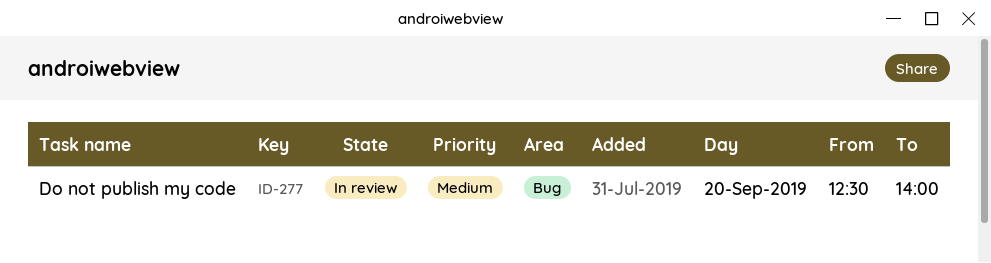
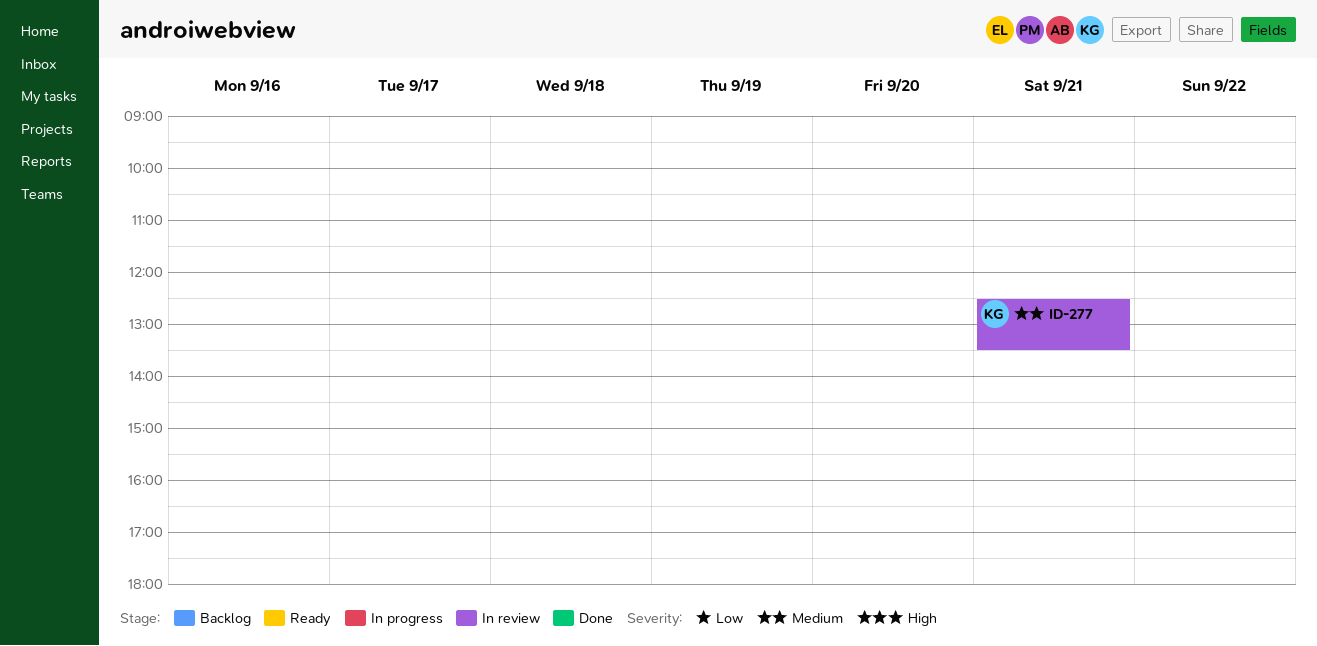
ID-277, day: Sep 20 -> Sep 21
ID-277, ends: 14:00 -> 13:30

